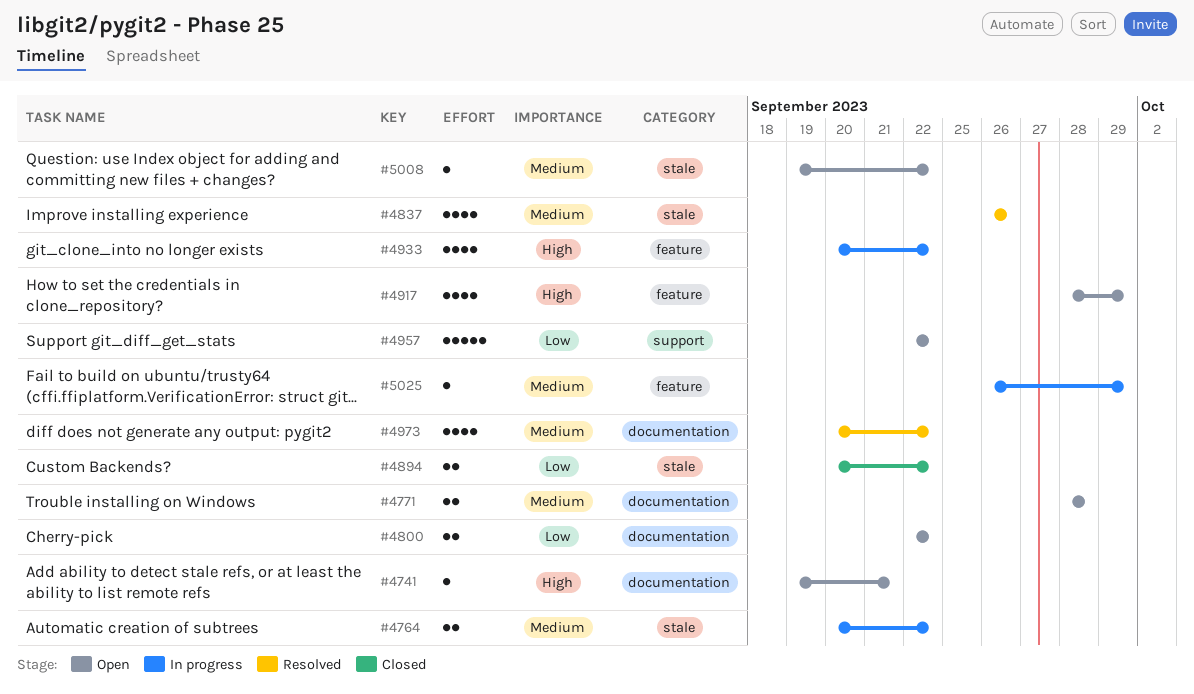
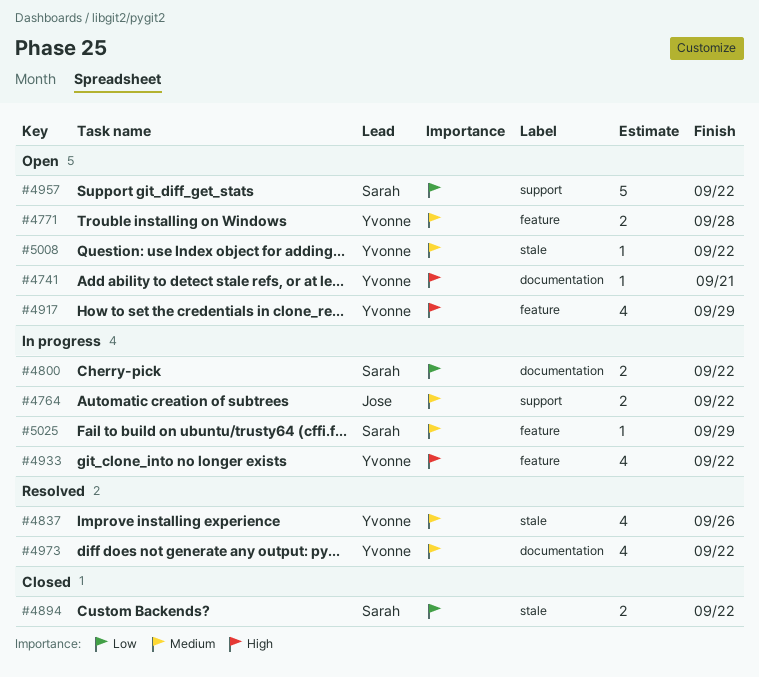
#4764, label: stale -> support
#4771, label: documentation -> feature
#4800, status: Open -> In progress

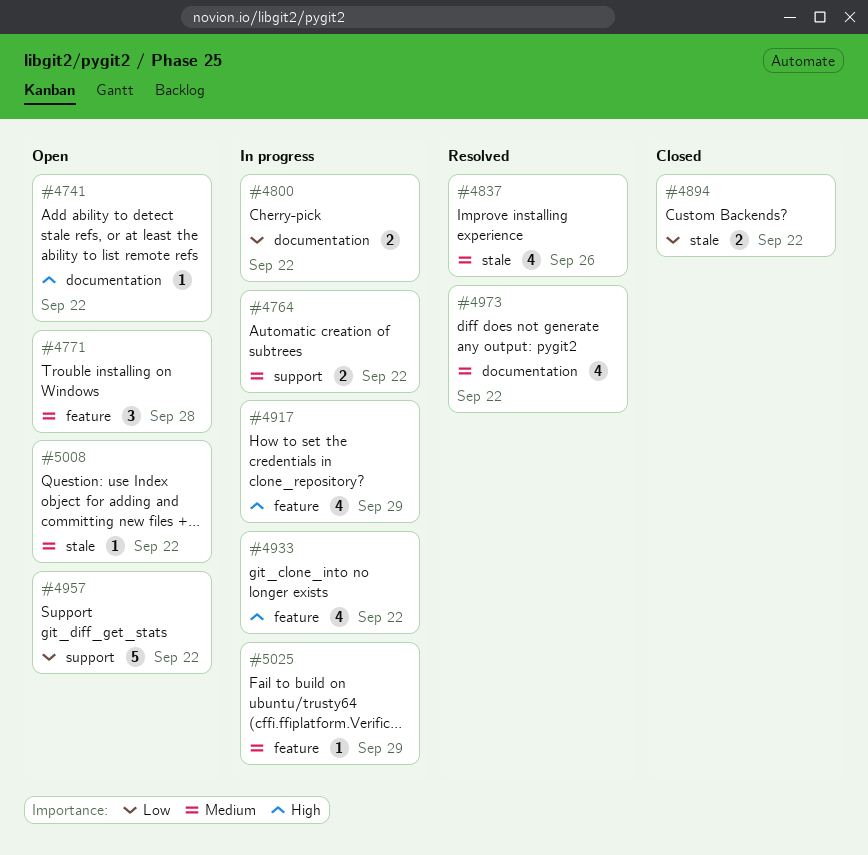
#4741, due: Sep 21 -> Sep 22
#4771, estimate: 2 -> 3
#4917, status: Open -> In progress

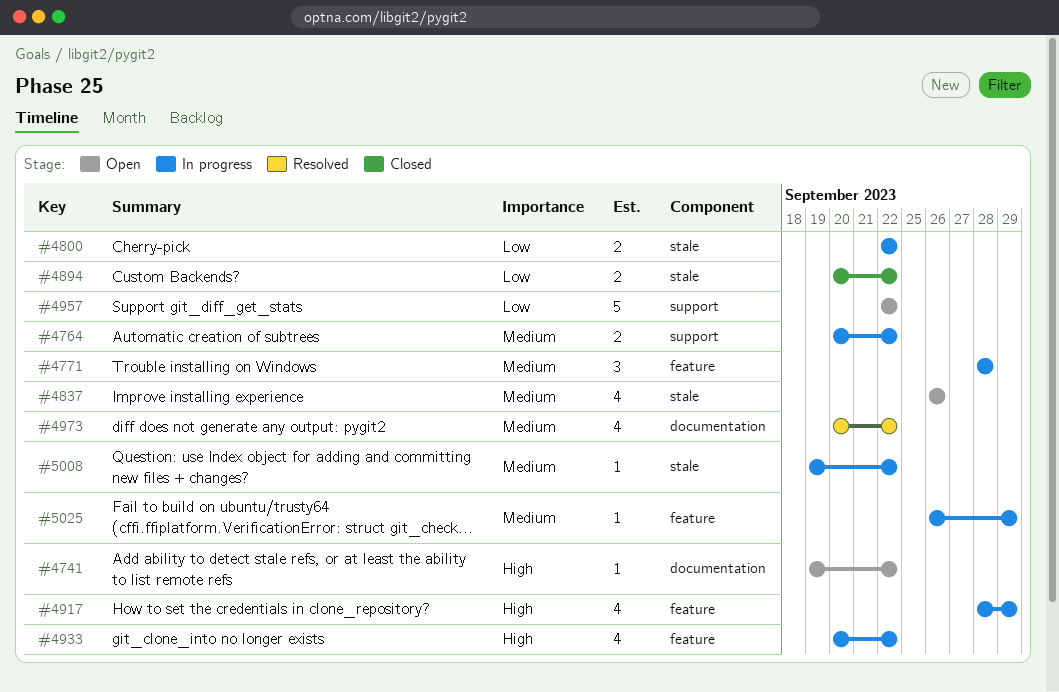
#4771, status: Open -> In progress
#4800, label: documentation -> stale
#4837, status: Resolved -> Open
#5008, status: Open -> In progress

